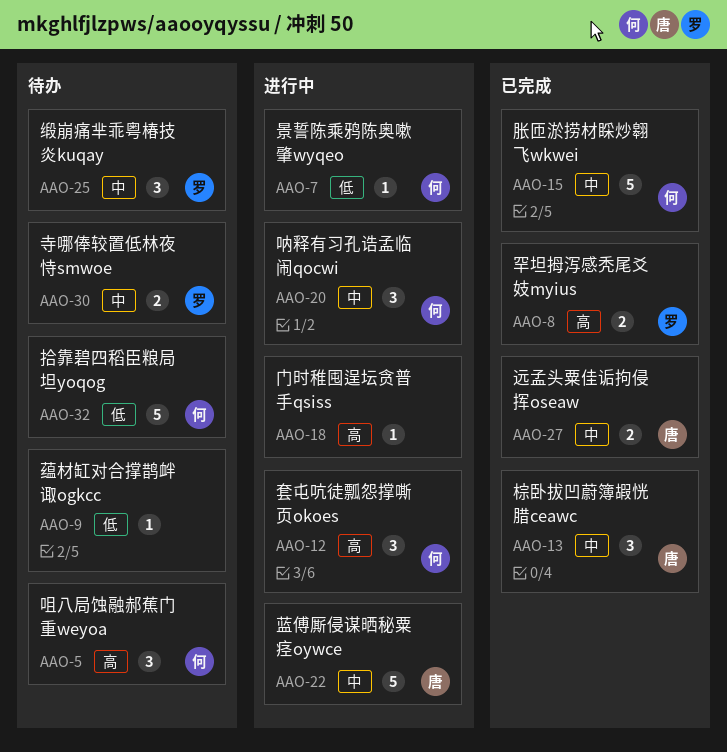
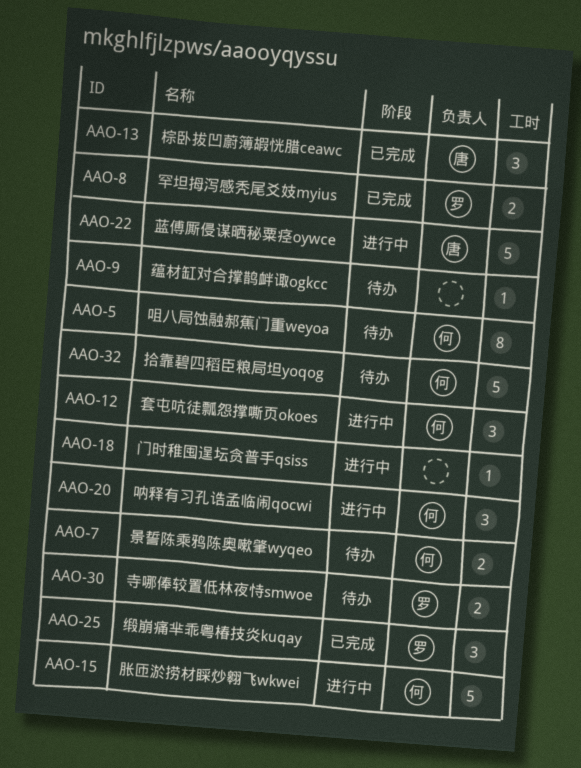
AAO-5, estimate: 3 -> 8
AAO-7, status: 进行中 -> 待办
AAO-7, estimate: 1 -> 2
AAO-15, status: 已完成 -> 进行中
AAO-25, status: 待办 -> 已完成
AAO-27: present -> none

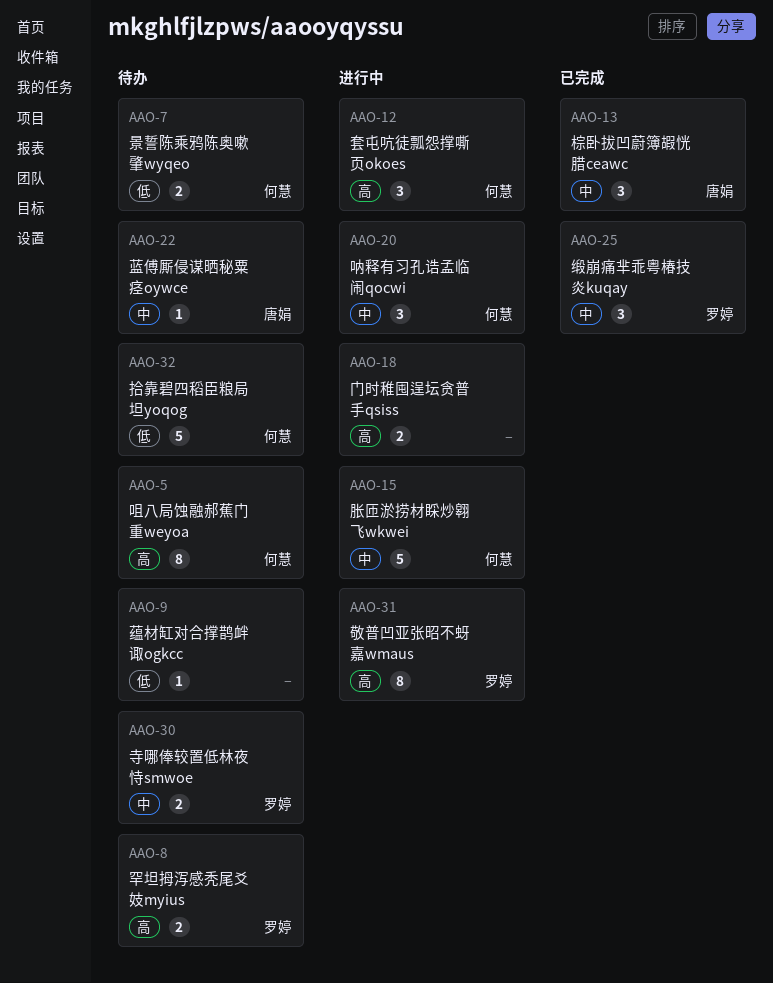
AAO-8, status: 已完成 -> 待办
AAO-18, estimate: 1 -> 2
AAO-22, status: 进行中 -> 待办
AAO-22, estimate: 5 -> 1
AAO-31: none -> present

